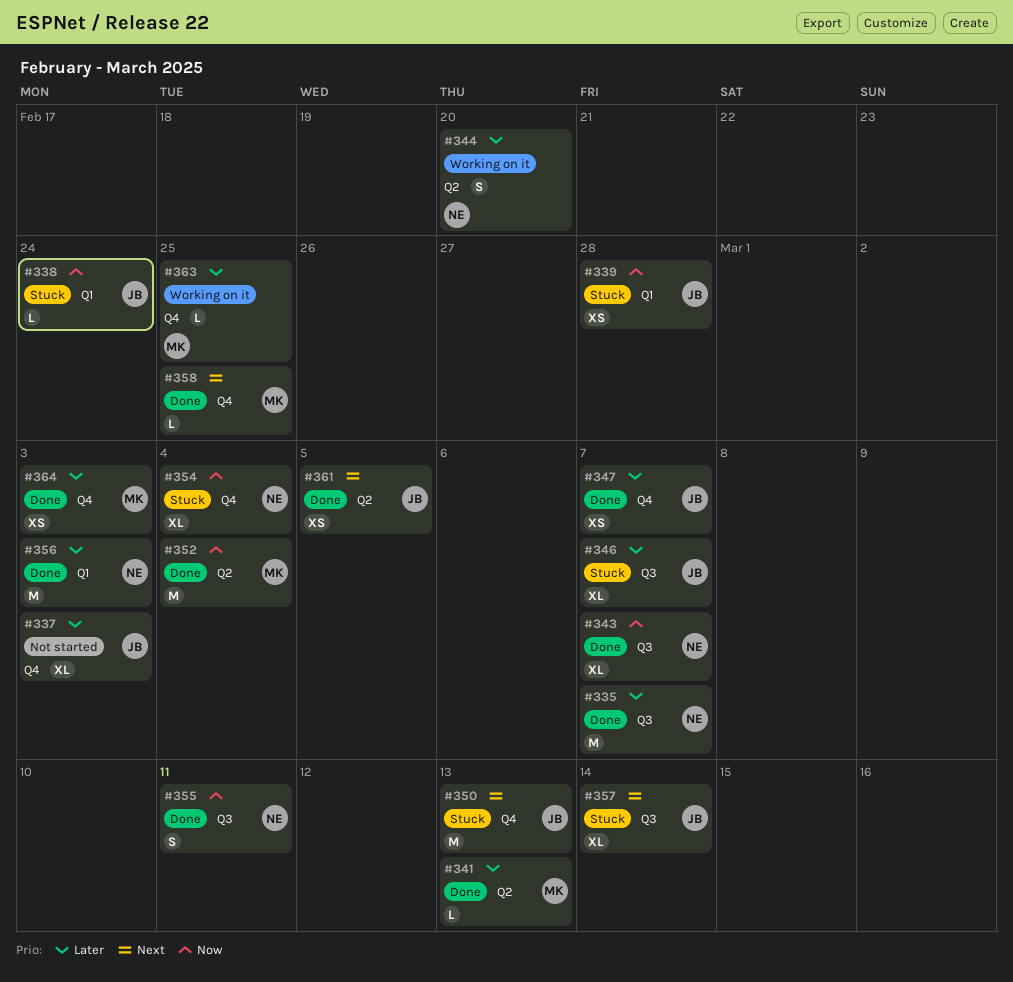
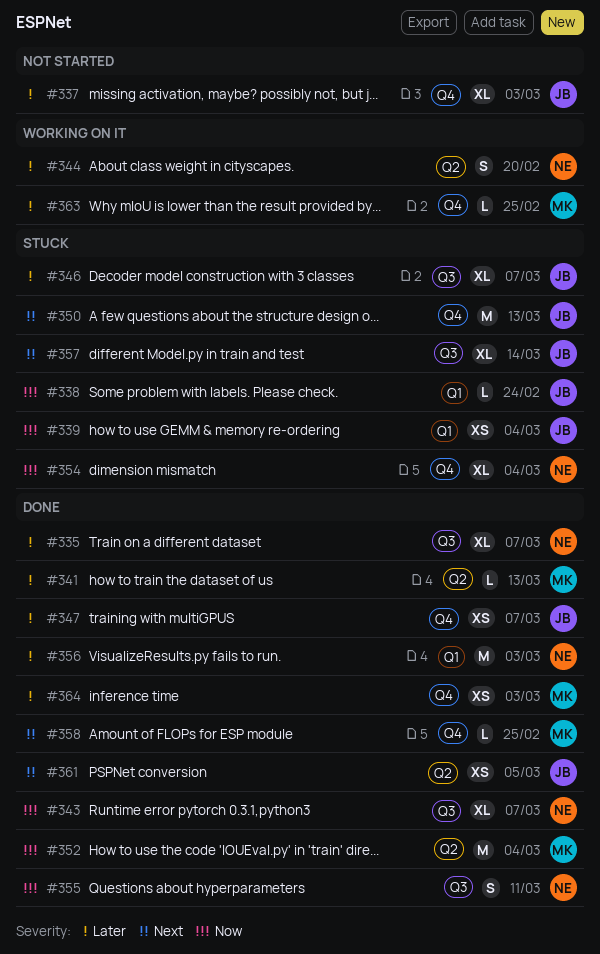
#335, estimate: M -> XL
#339, due: Feb 28 -> Mar 4

